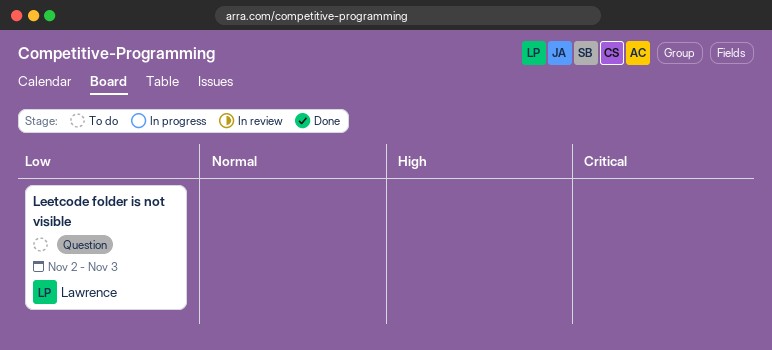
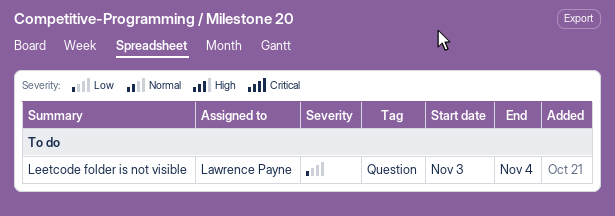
Leetcode folder is not visible, start: Nov 2 -> Nov 3
Leetcode folder is not visible, due: Nov 3 -> Nov 4

